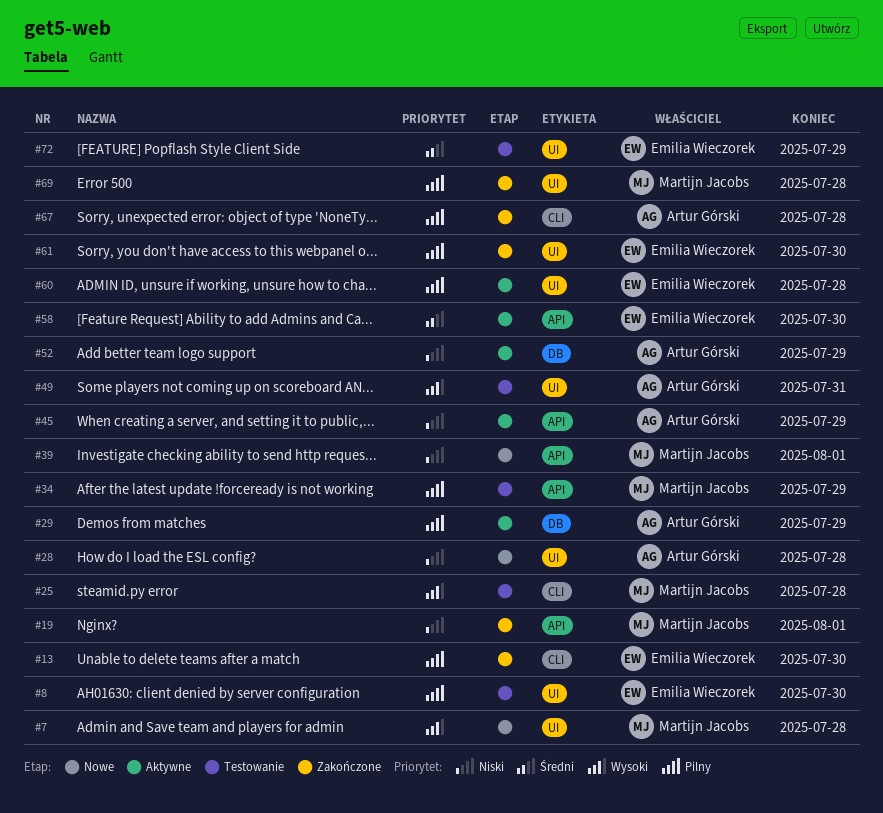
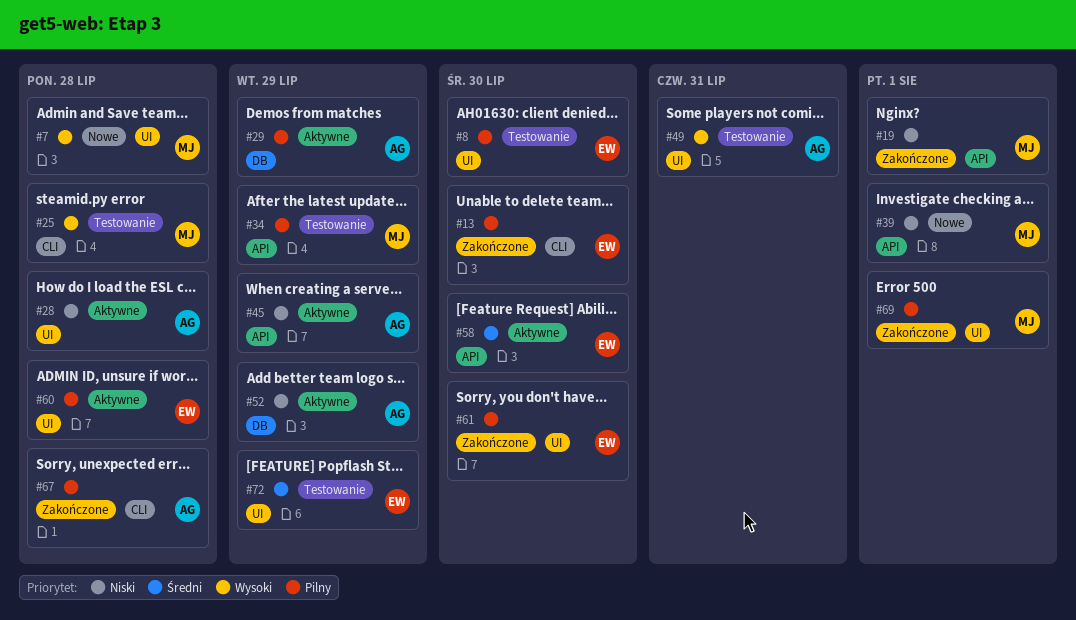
#28, status: Nowe -> Aktywne
#69, due: Jul 28 -> Aug 1

